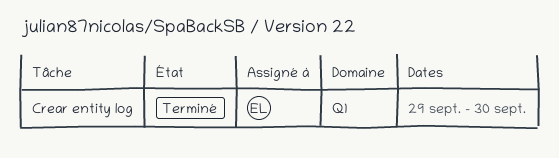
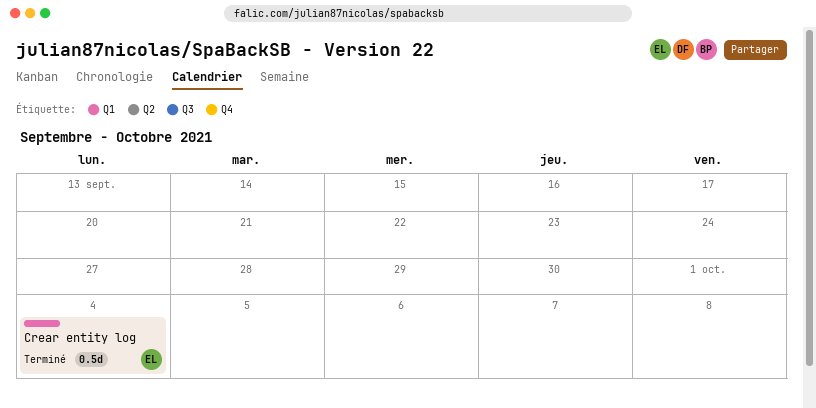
Crear entity log, due: Sep 30 -> Oct 4

